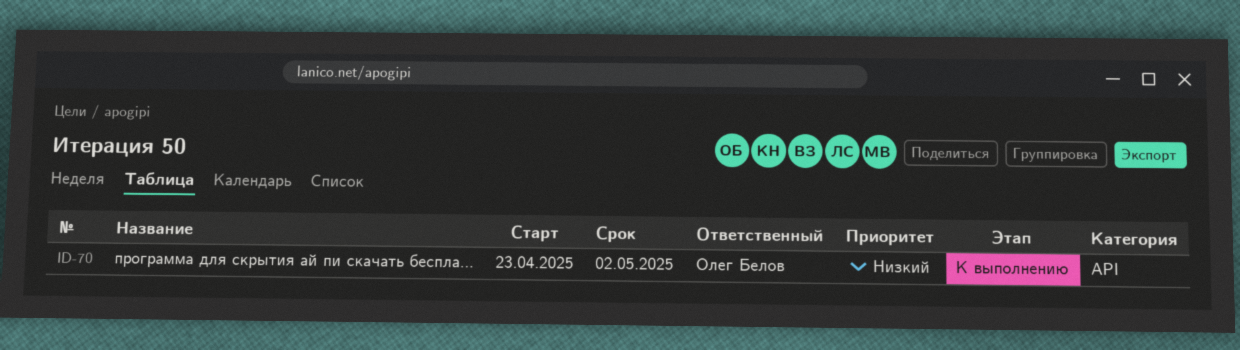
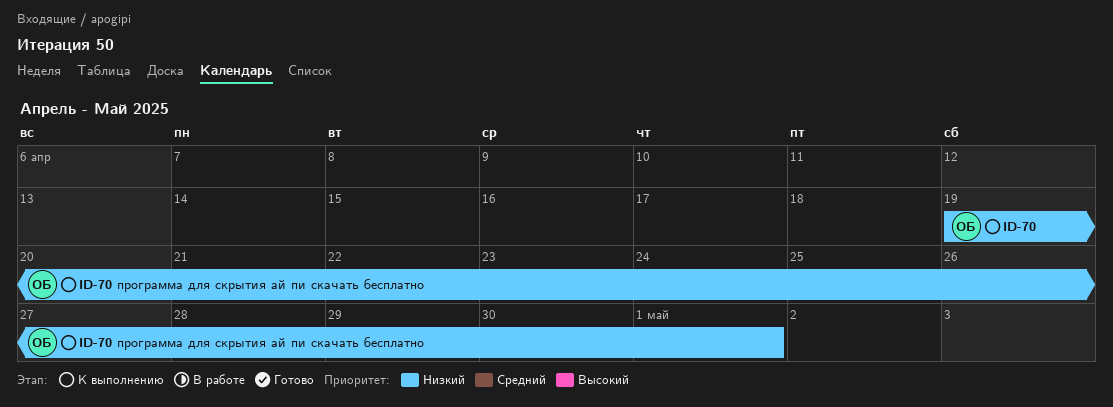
ID-70, start: Apr 23 -> Apr 19
ID-70, due: May 2 -> May 1

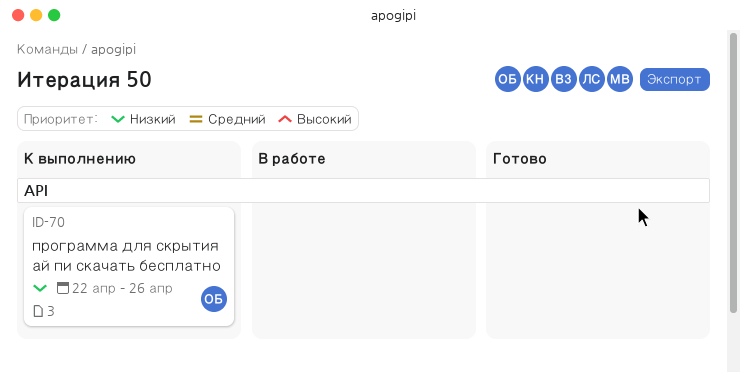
ID-70, start: Apr 19 -> Apr 22
ID-70, due: May 1 -> Apr 26

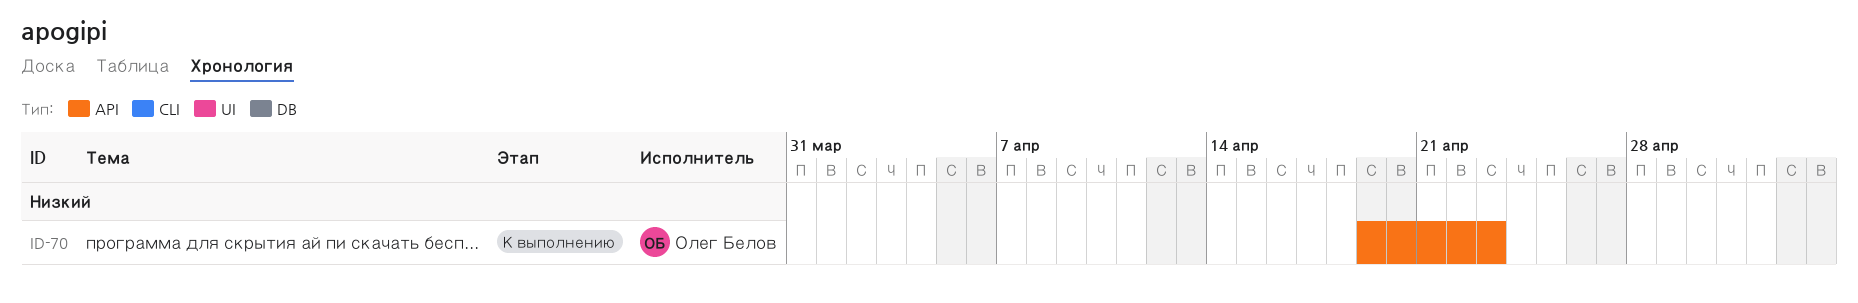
ID-70, start: Apr 22 -> Apr 19
ID-70, due: Apr 26 -> Apr 23

